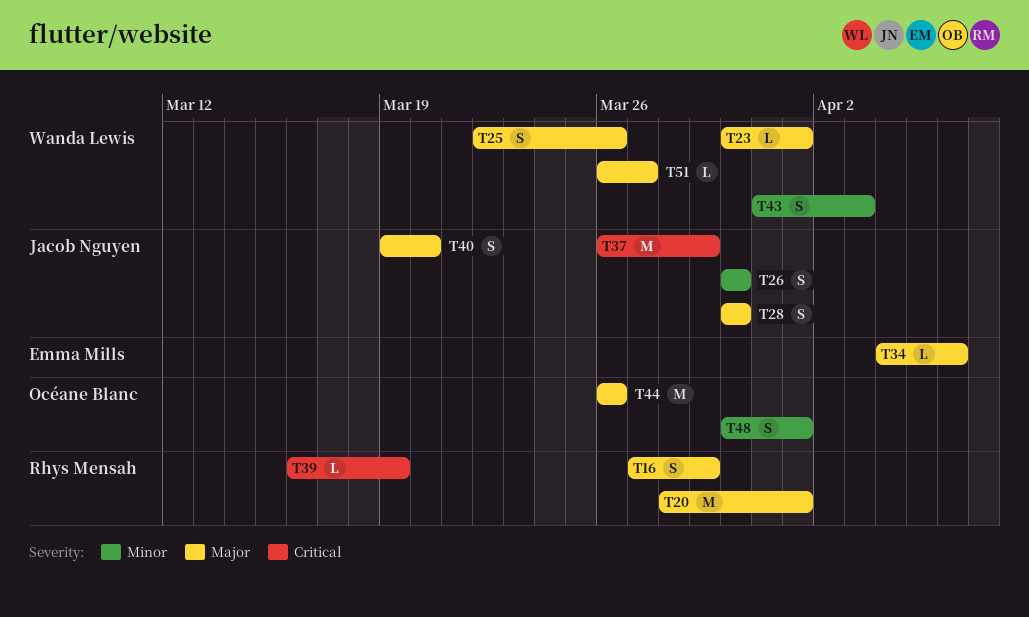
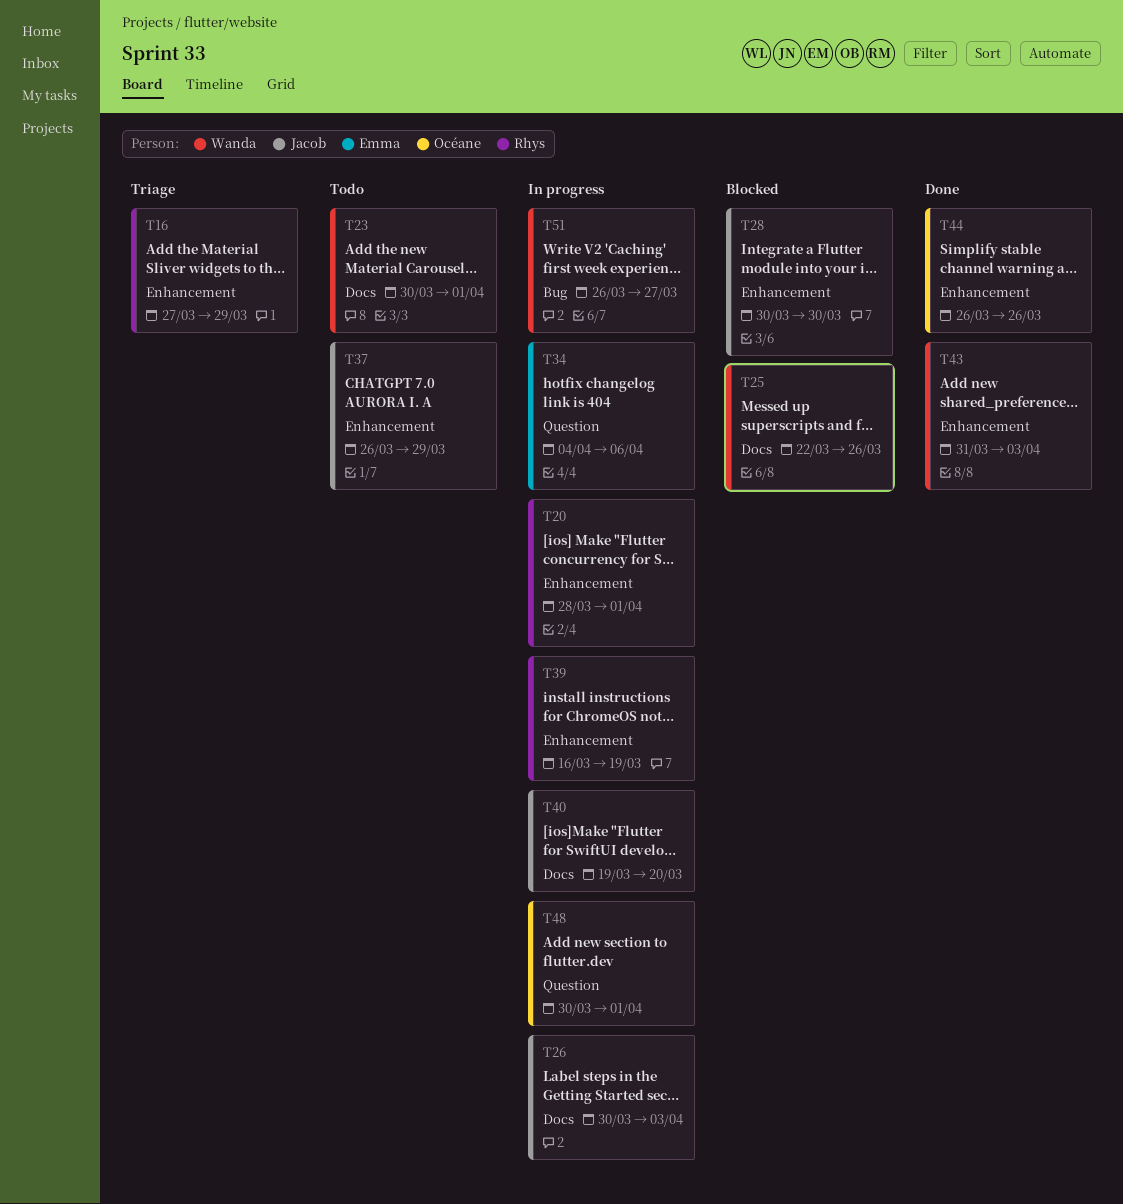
T26, due: Mar 30 -> Apr 3

